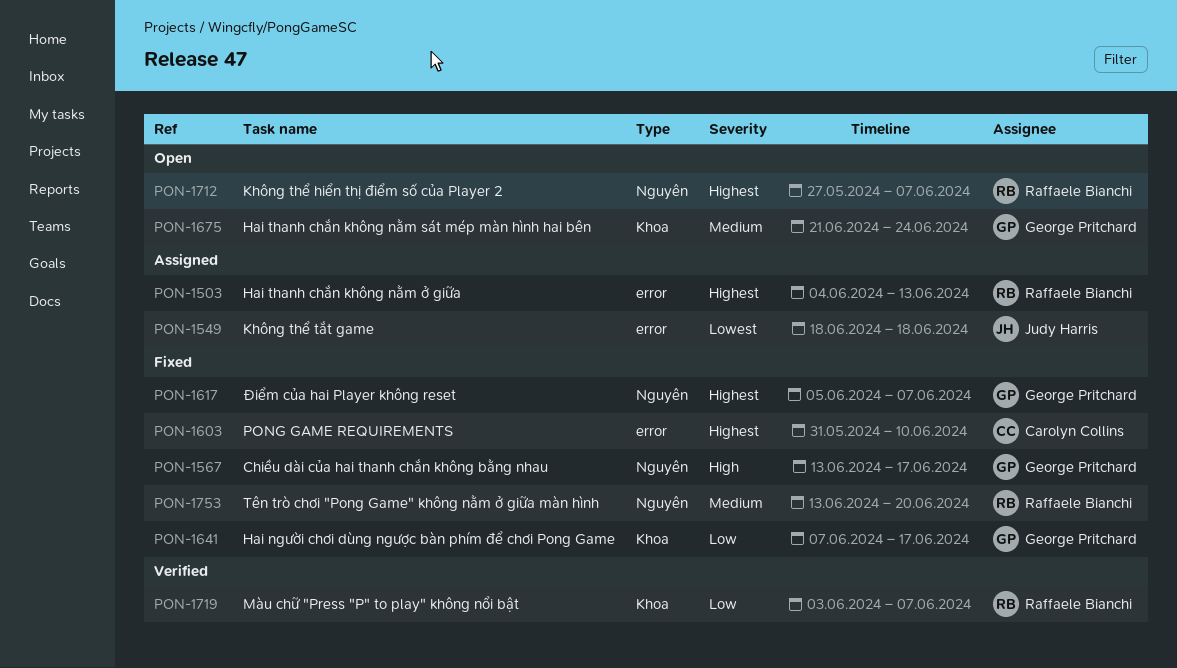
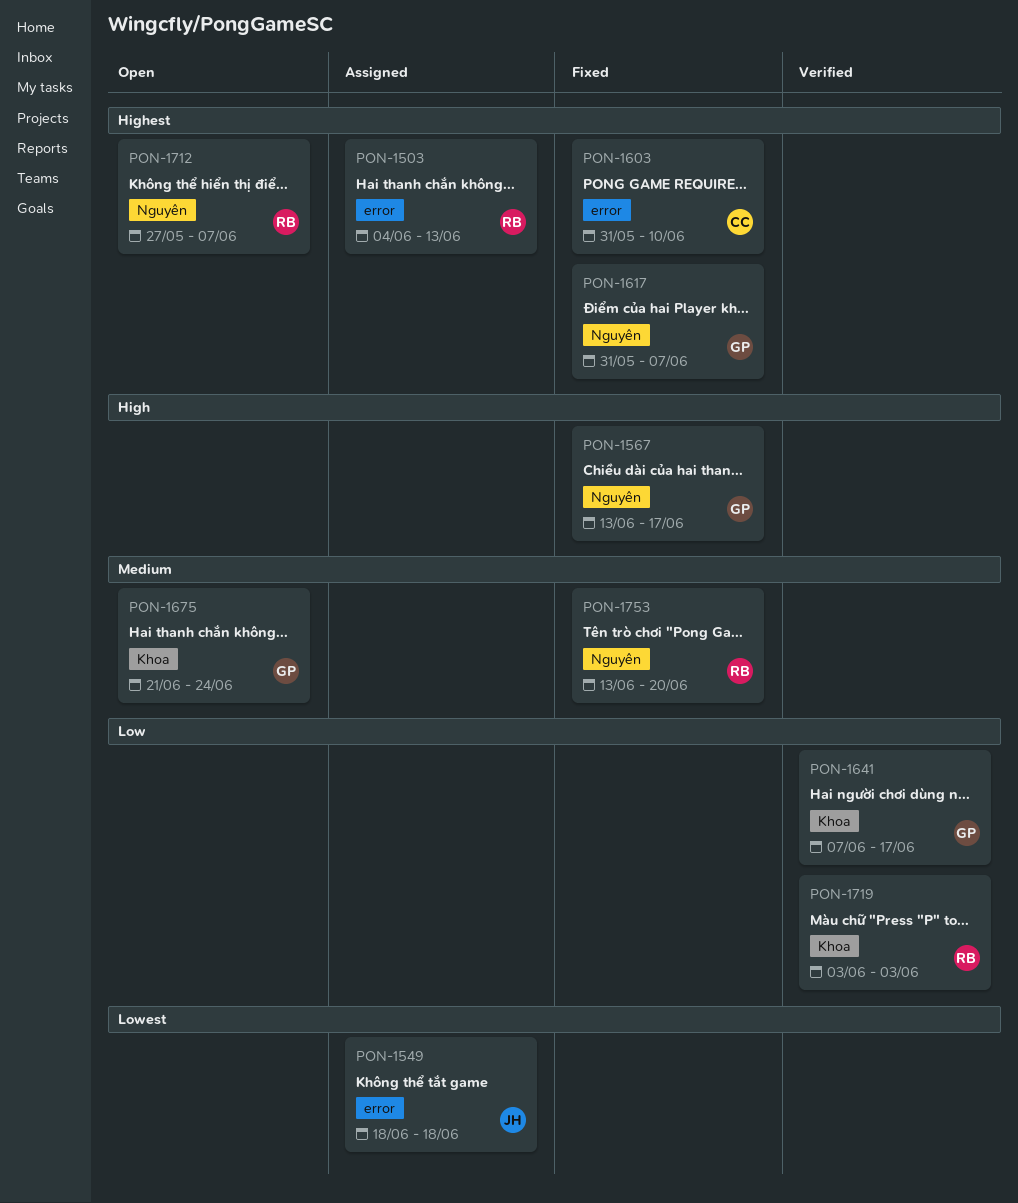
PON-1617, start: Jun 5 -> May 31
PON-1641, status: Fixed -> Verified
PON-1719, due: Jun 7 -> Jun 3

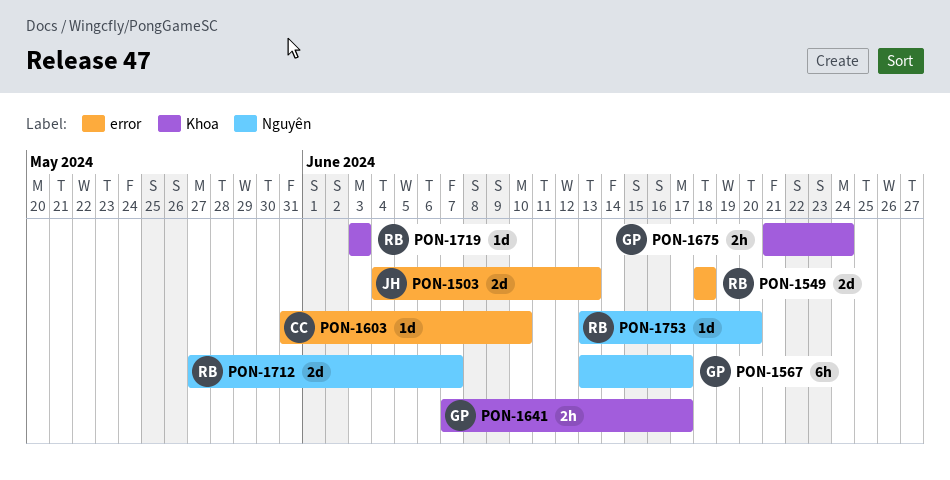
PON-1503, owner: RB -> JH
PON-1549, owner: JH -> RB
PON-1617: present -> none

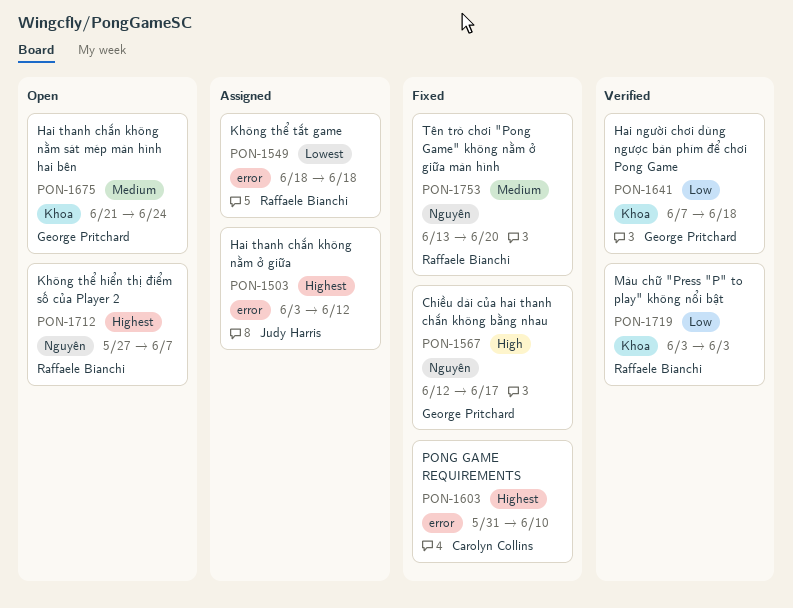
PON-1503, start: Jun 4 -> Jun 3
PON-1503, due: Jun 13 -> Jun 12
PON-1567, start: Jun 13 -> Jun 12
PON-1641, due: Jun 17 -> Jun 18

